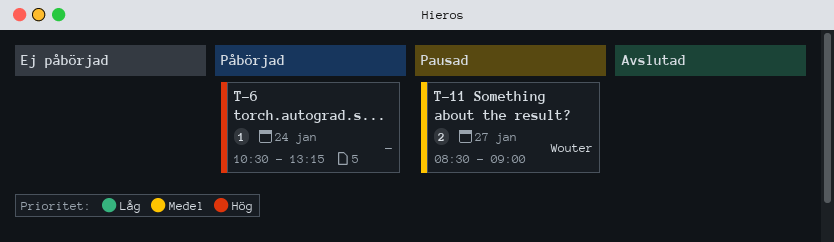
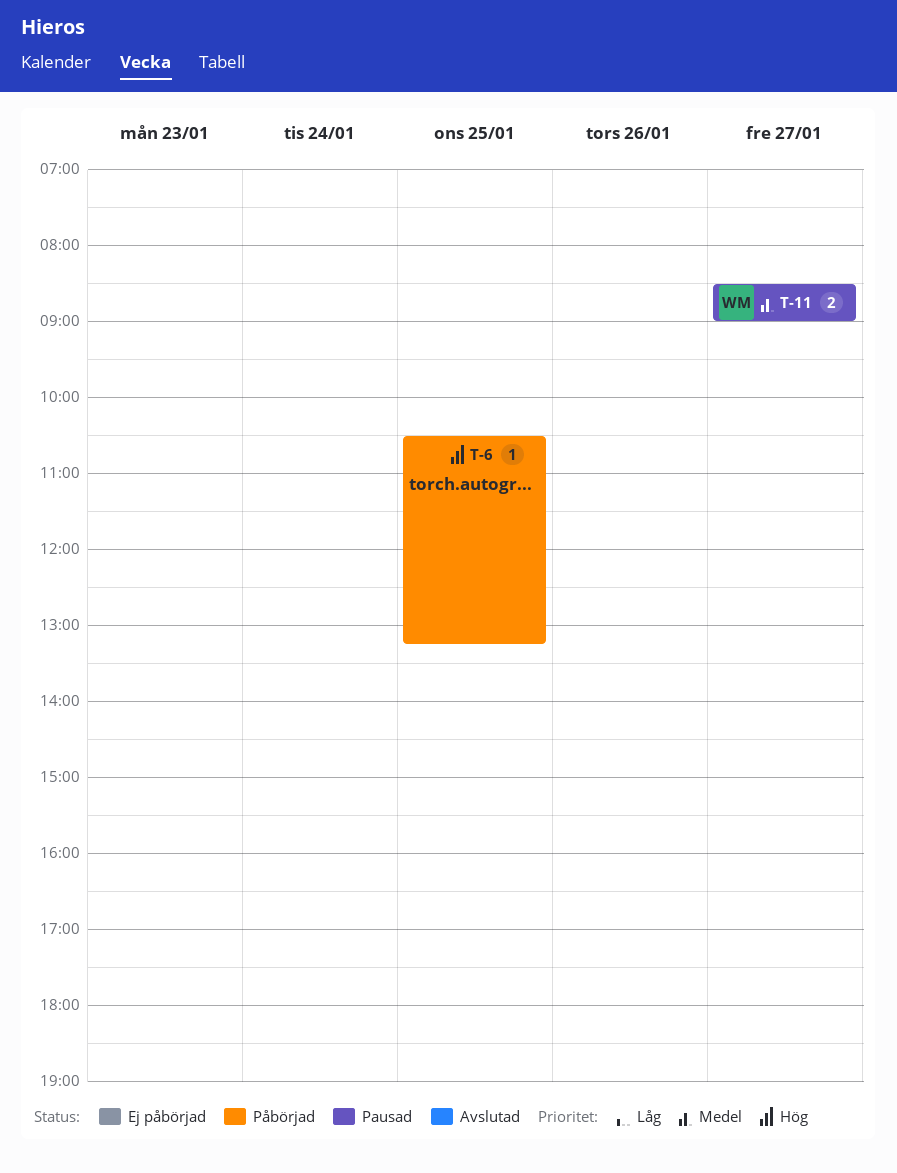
T-6, day: Jan 24 -> Jan 25

